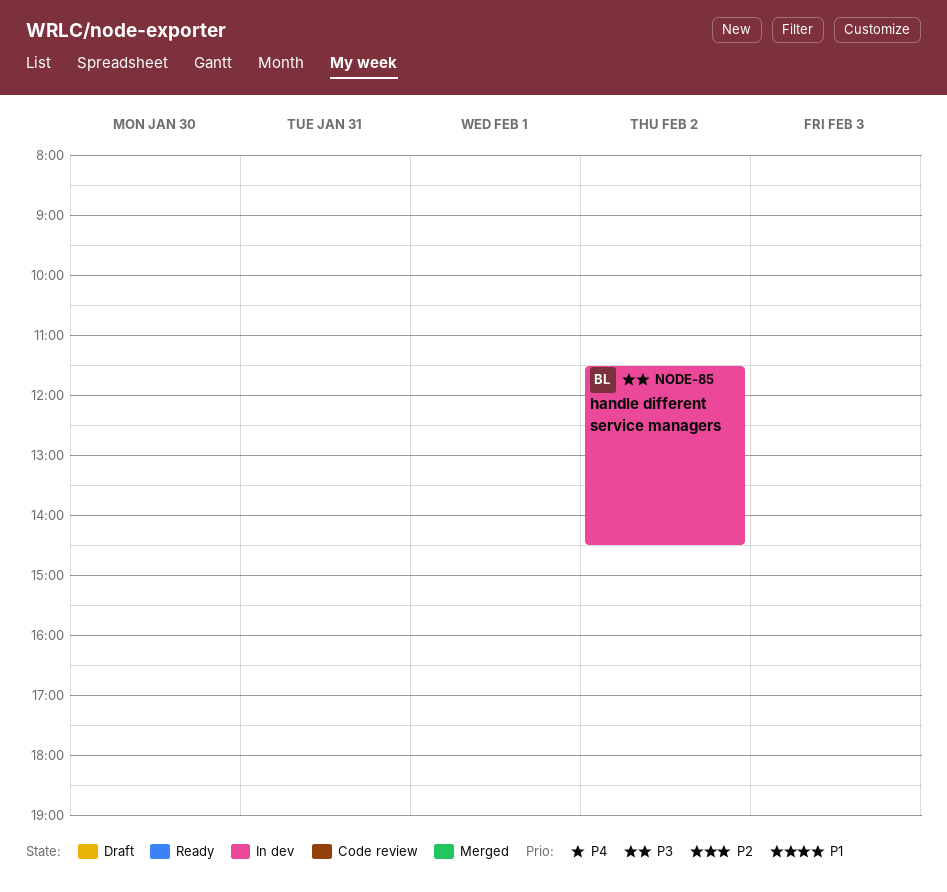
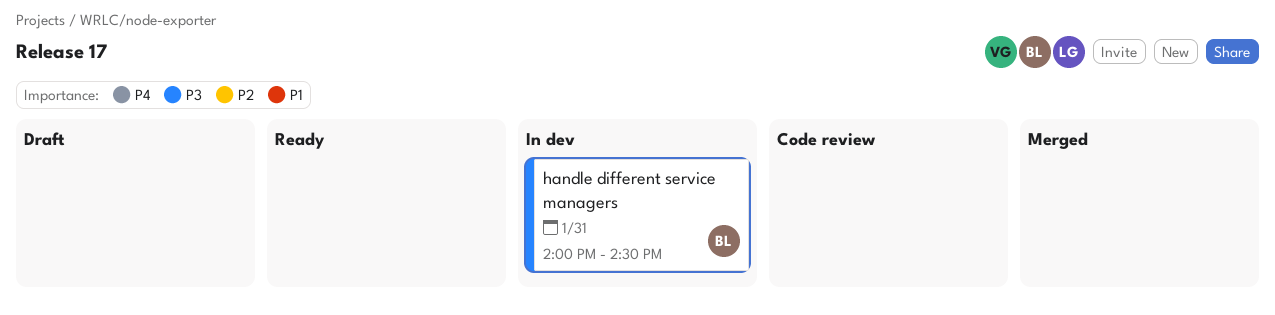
handle different service managers, day: Feb 2 -> Jan 31
handle different service managers, begins: 11:30 -> 14:00

